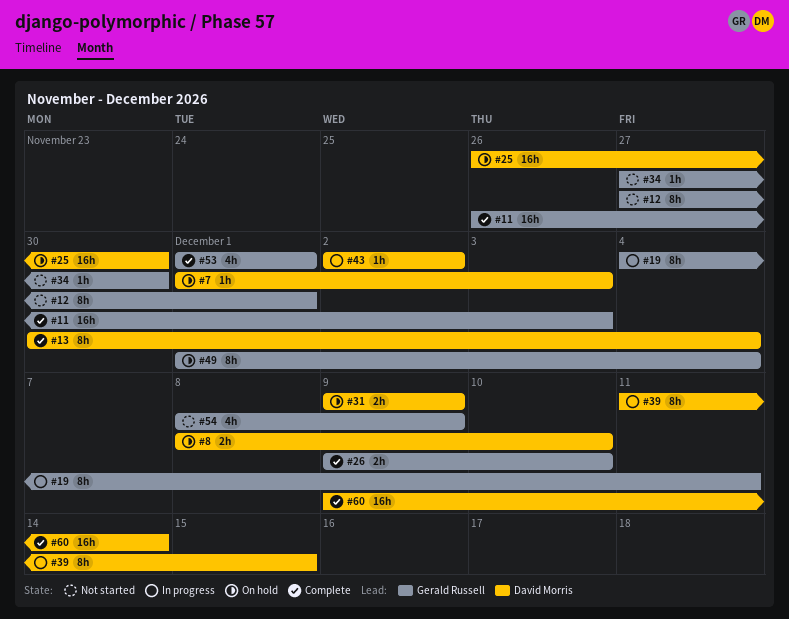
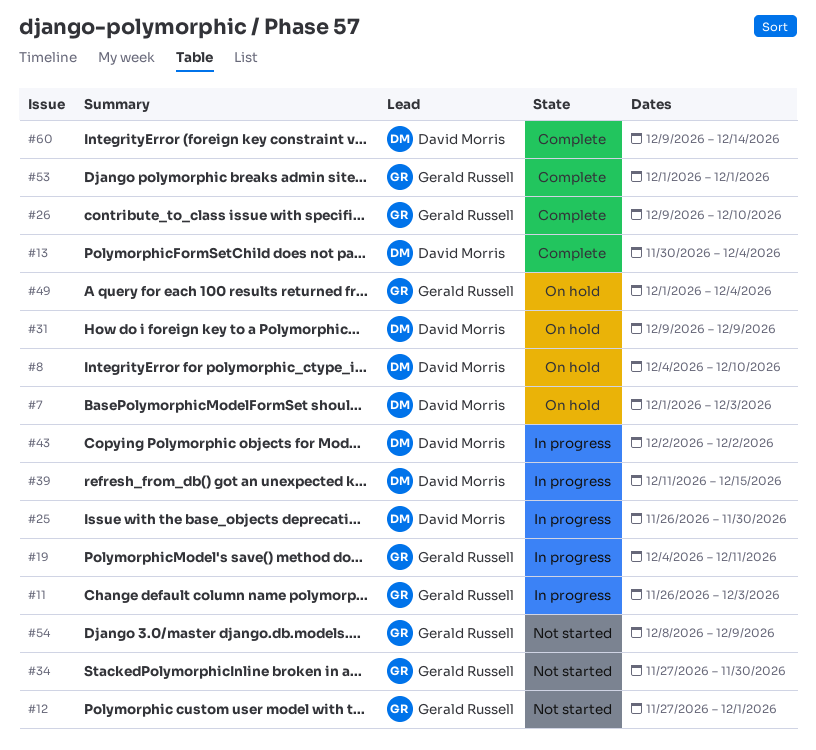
#8, start: Dec 8 -> Dec 4
#11, status: Complete -> In progress
#25, status: On hold -> In progress

